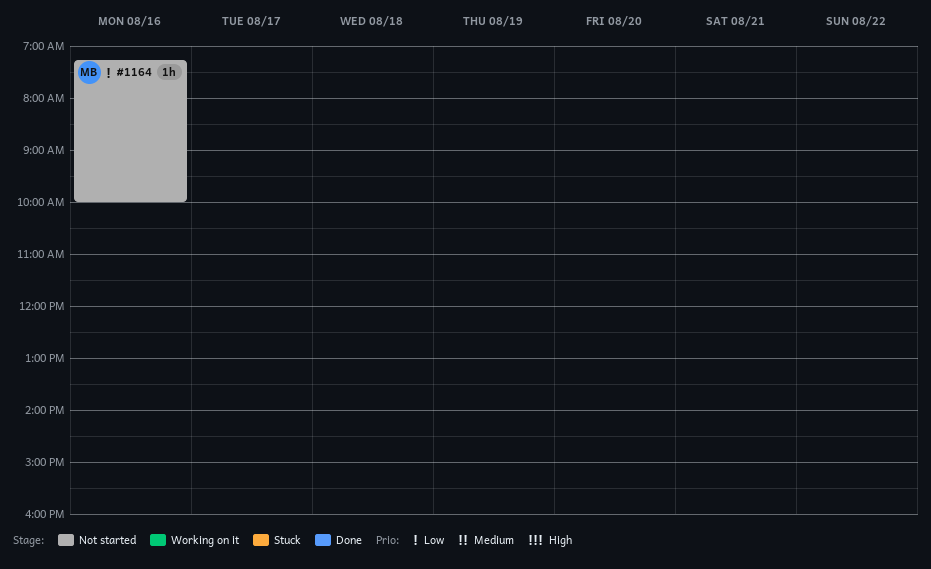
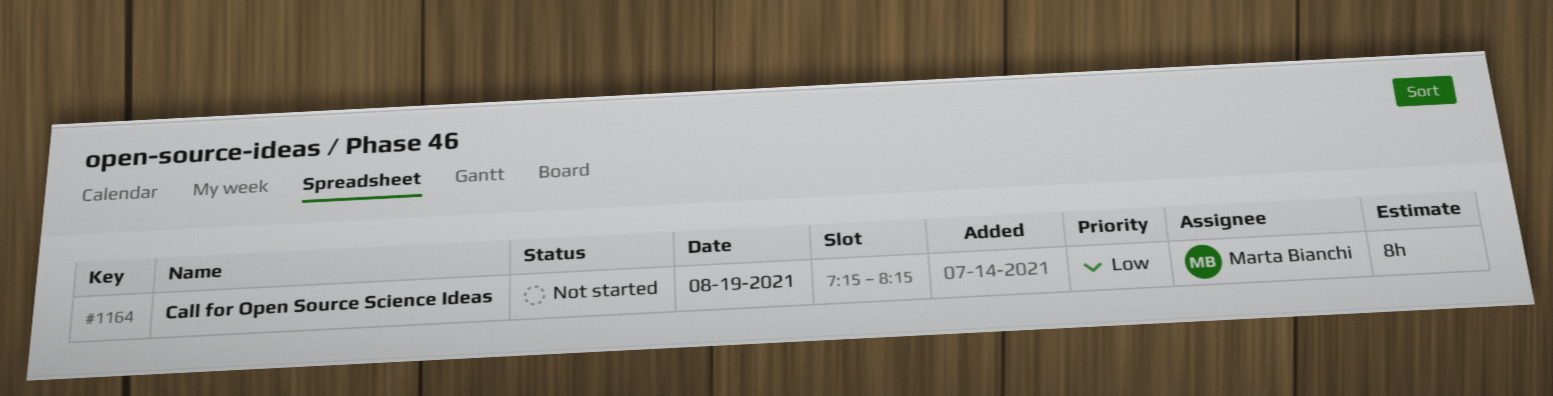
#1164, estimate: 1h -> 8h
#1164, day: Aug 16 -> Aug 19
#1164, ends: 10:00 -> 08:15

